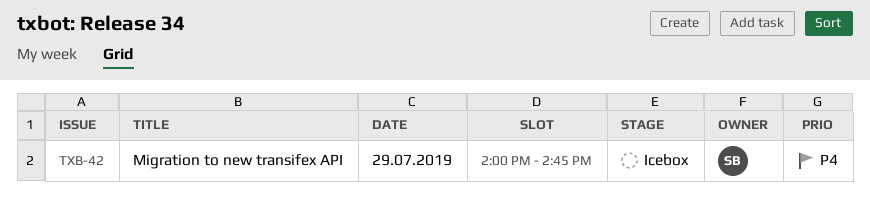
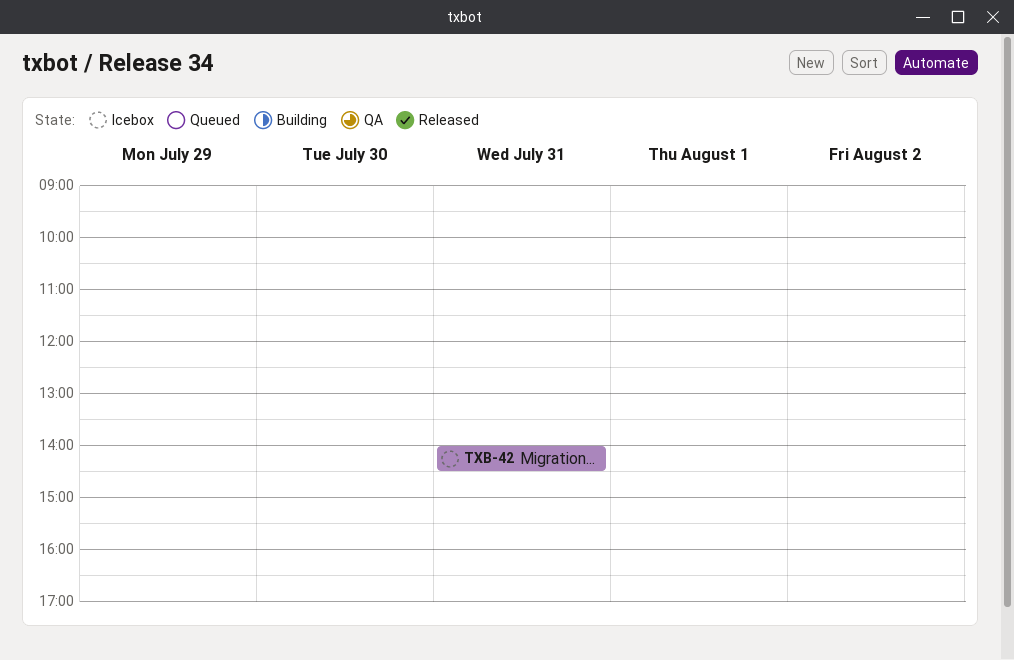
TXB-42, day: Jul 29 -> Jul 31
TXB-42, ends: 14:45 -> 14:30

